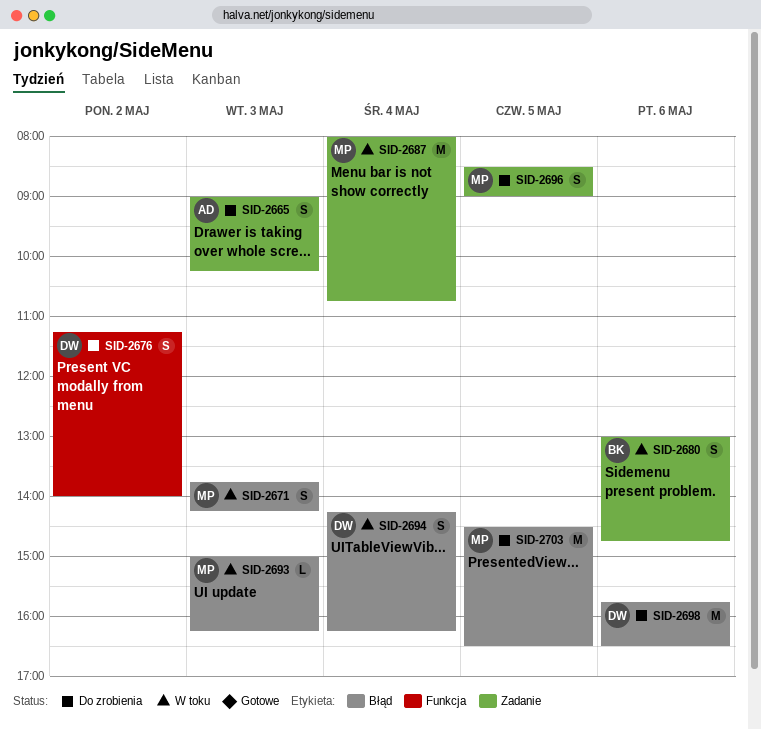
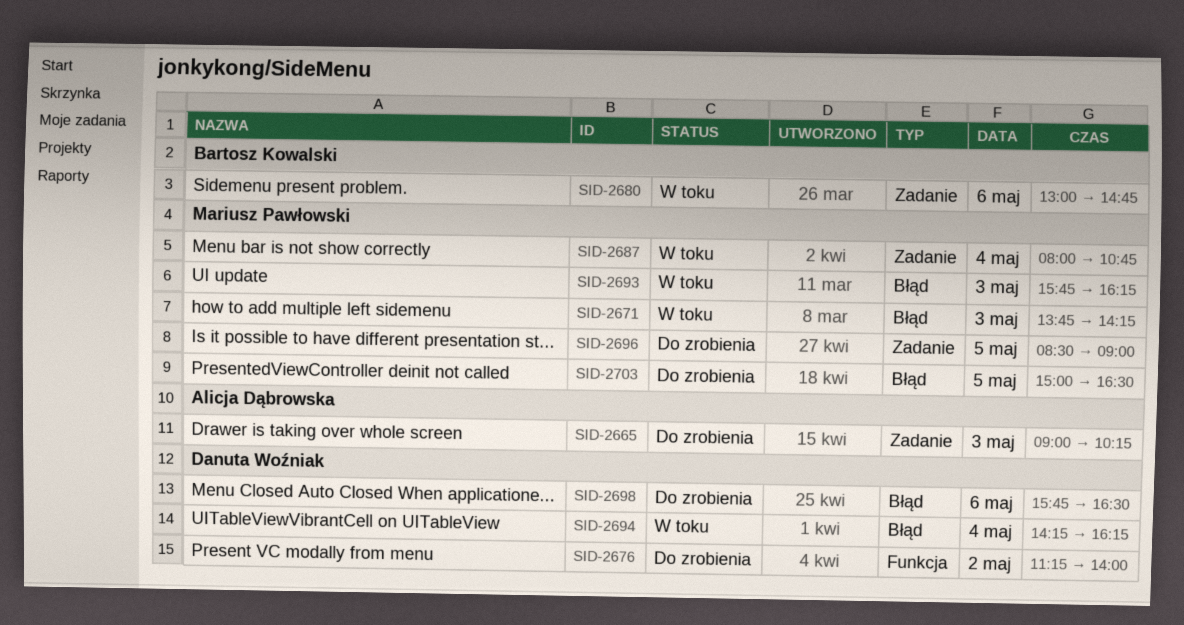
SID-2693, begins: 15:00 -> 15:45
SID-2703, begins: 14:30 -> 15:00

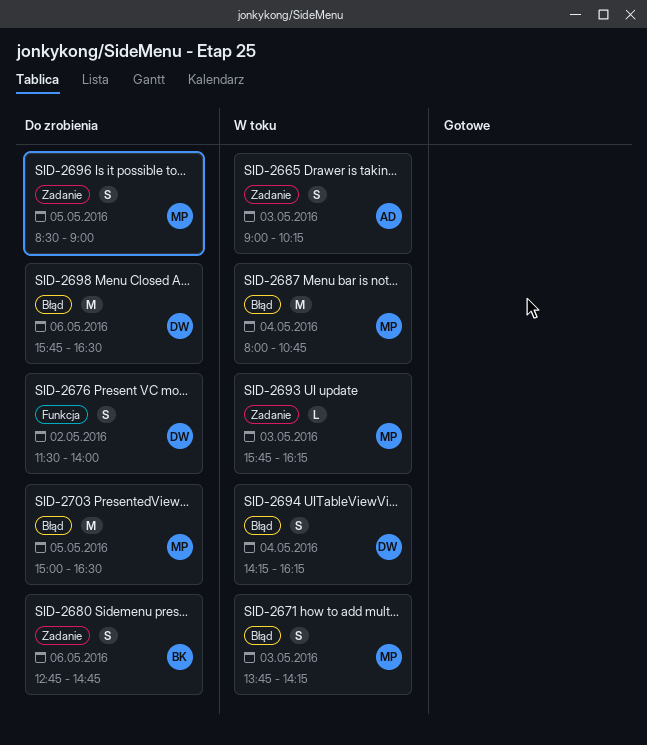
SID-2665, status: Do zrobienia -> W toku
SID-2676, begins: 11:15 -> 11:30
SID-2680, status: W toku -> Do zrobienia
SID-2680, begins: 13:00 -> 12:45
SID-2687, label: Zadanie -> Błąd
SID-2693, label: Błąd -> Zadanie

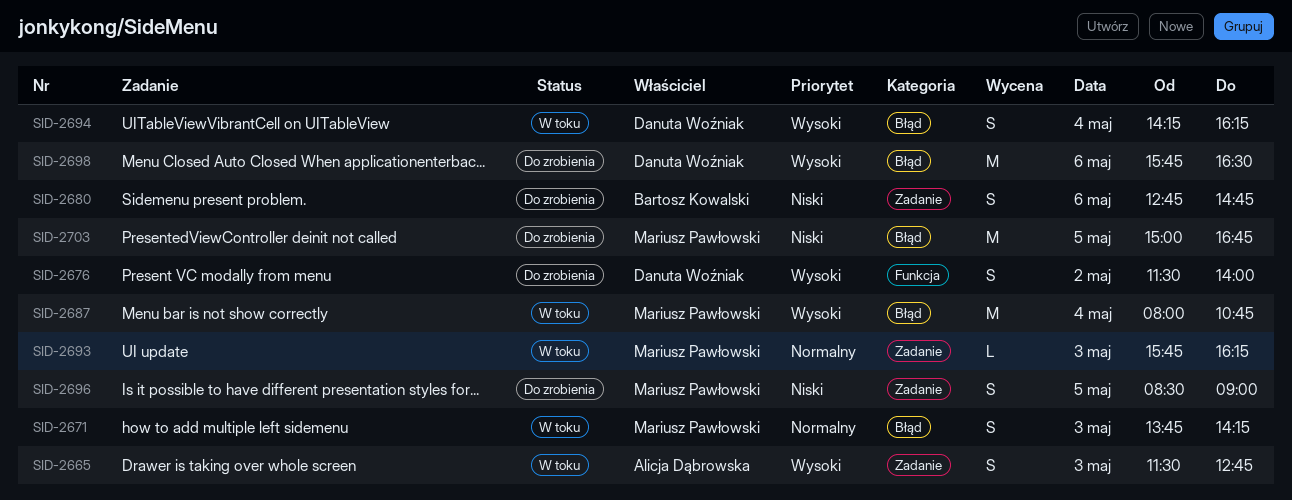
SID-2665, begins: 09:00 -> 11:30
SID-2665, ends: 10:15 -> 12:45
SID-2703, ends: 16:30 -> 16:45

